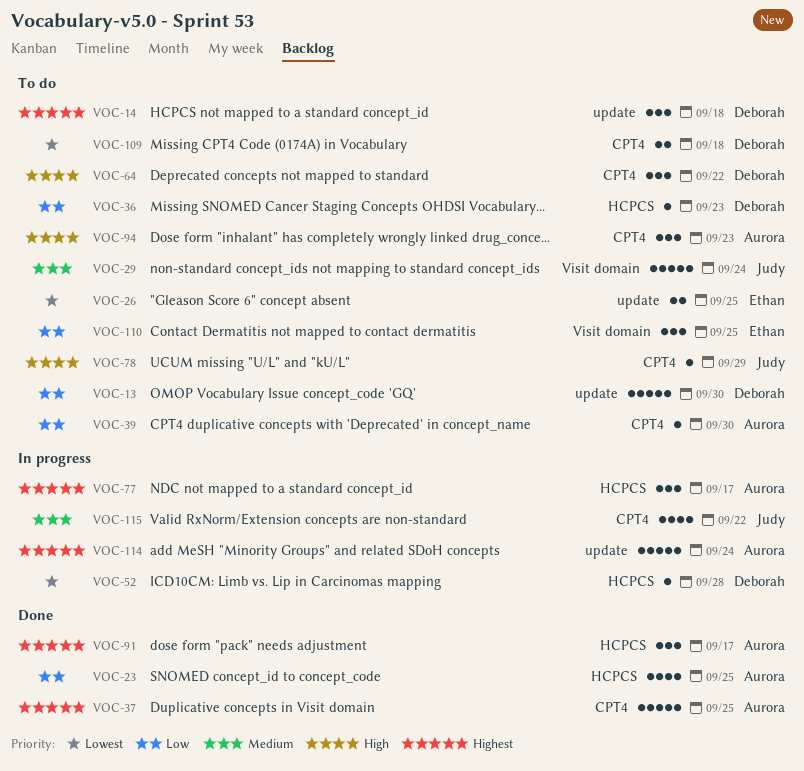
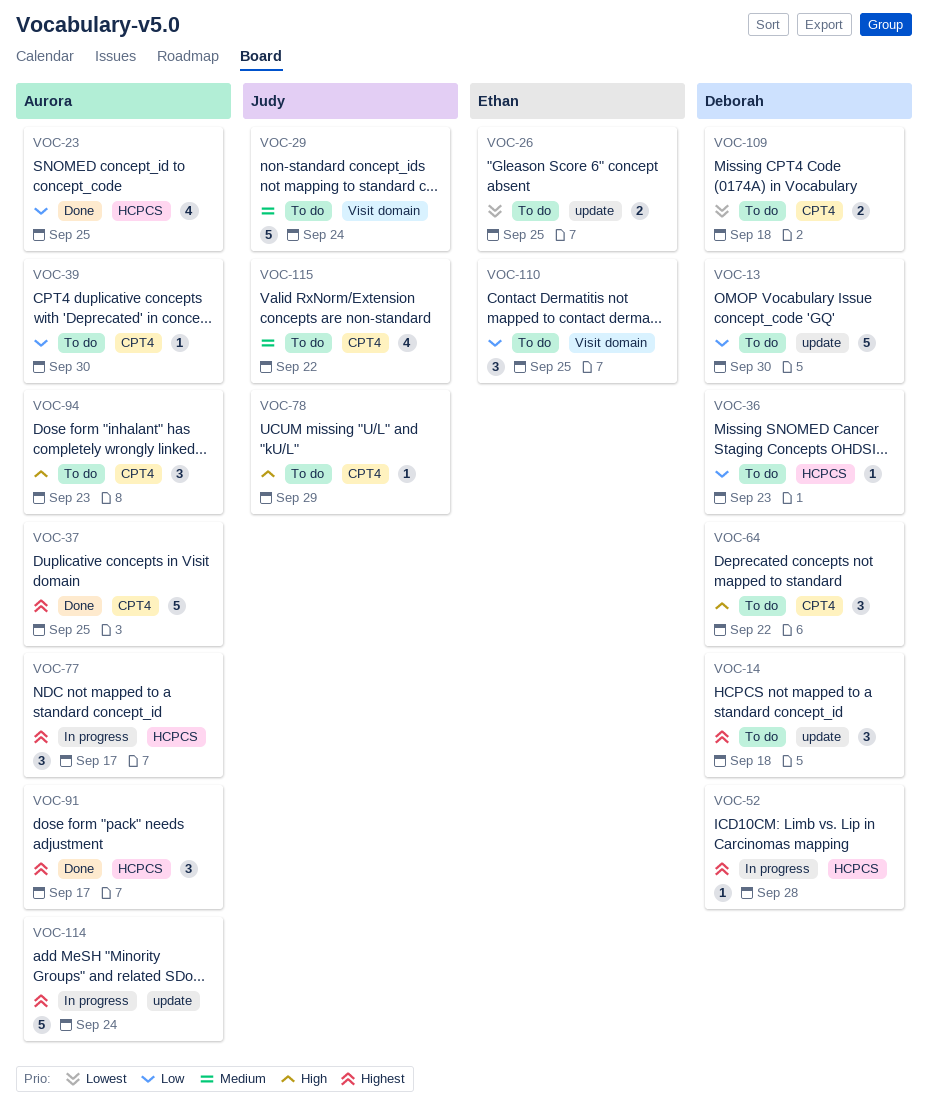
VOC-52, priority: Lowest -> Highest
VOC-115, status: In progress -> To do

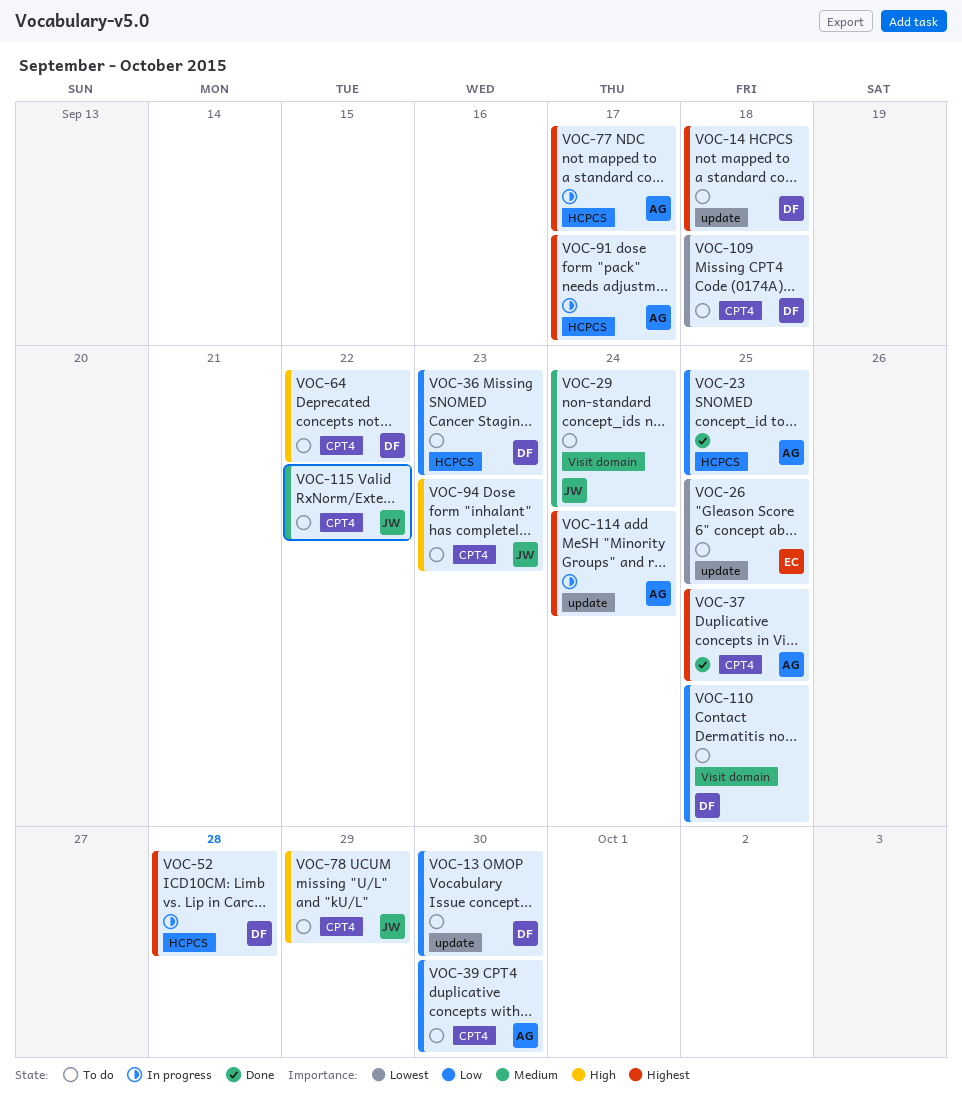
VOC-91, status: Done -> In progress
VOC-94, owner: Aurora -> Judy
VOC-110, owner: Ethan -> Deborah

